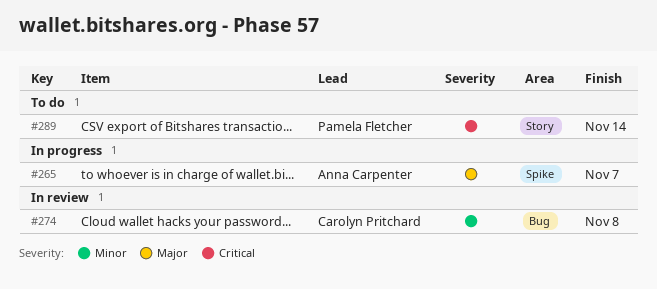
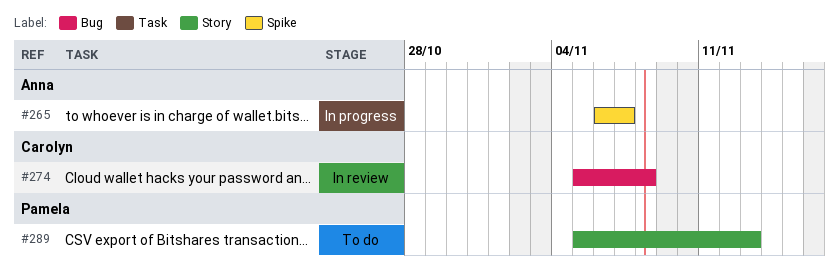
#289, due: Nov 14 -> Nov 13

